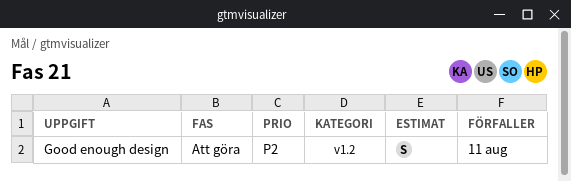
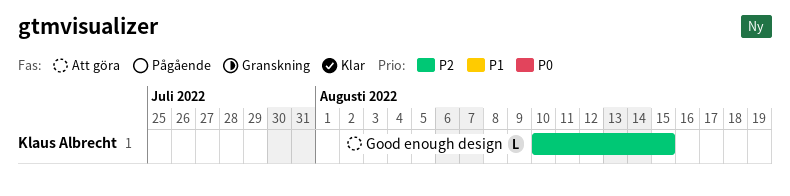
Good enough design, estimate: S -> L
Good enough design, due: Aug 11 -> Aug 15

